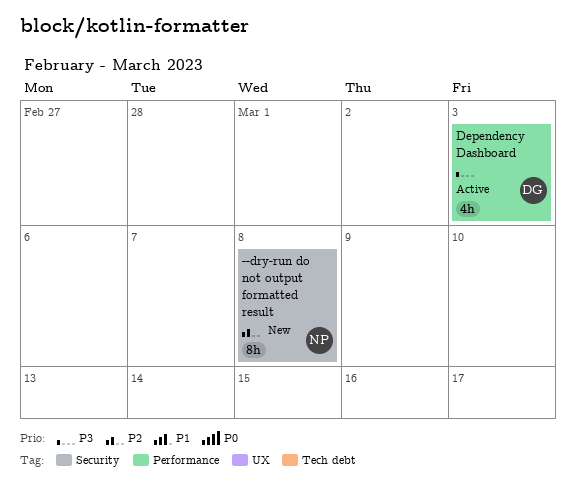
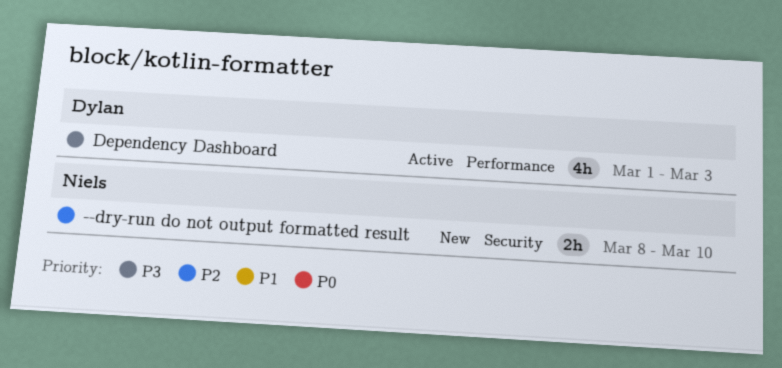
--dry-run do not output formatted result, estimate: 8h -> 2h
--dry-run do not output formatted result, due: Mar 8 -> Mar 10

